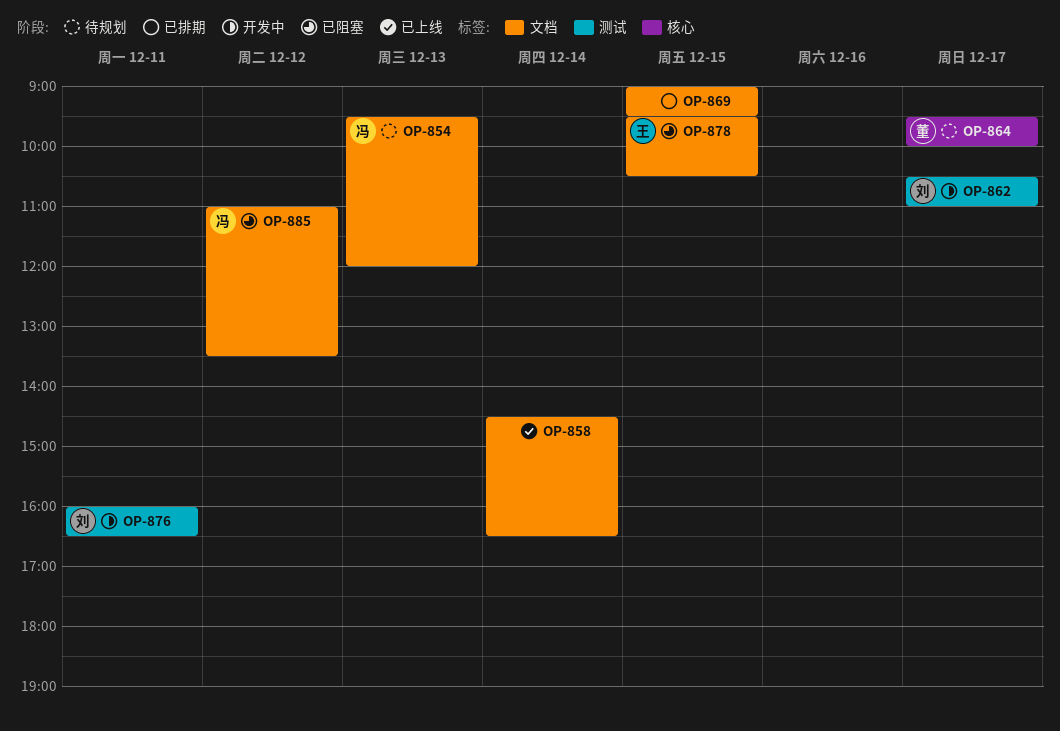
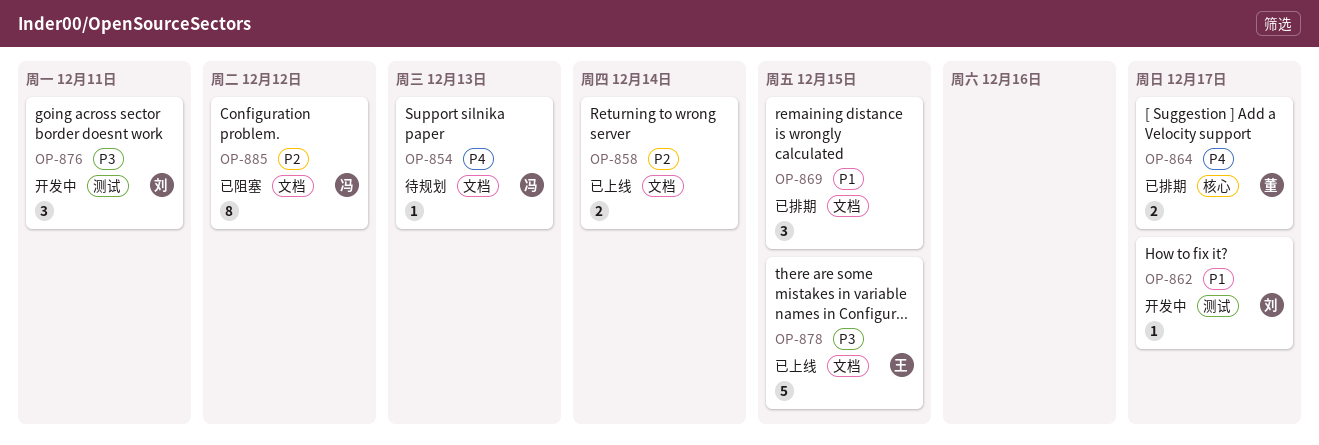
OP-864, status: 待规划 -> 已排期
OP-878, status: 已阻塞 -> 已上线

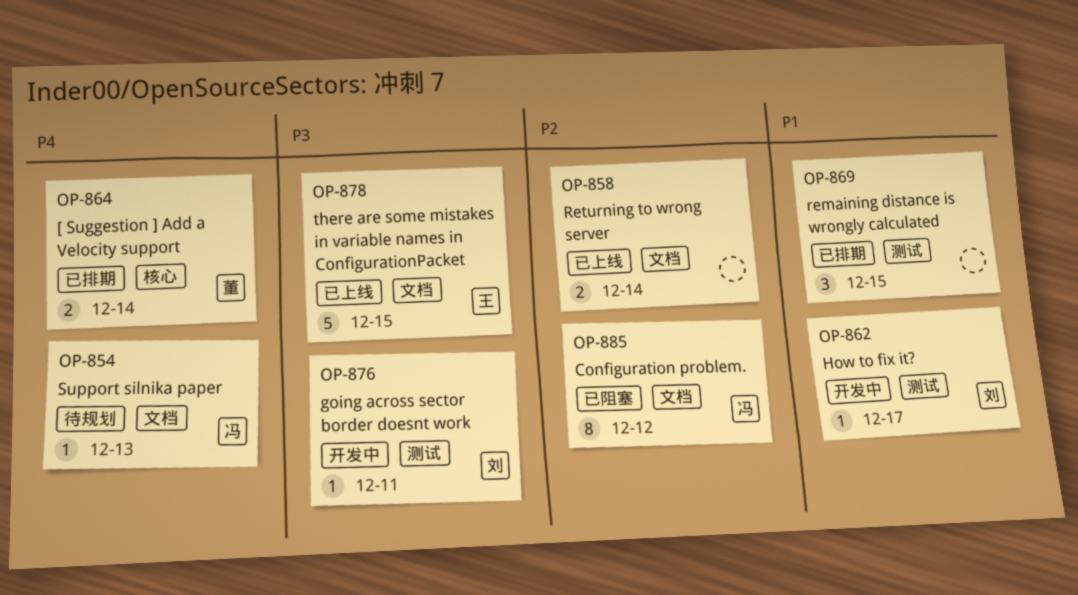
OP-864, day: Dec 17 -> Dec 14
OP-869, label: 文档 -> 测试
OP-876, estimate: 3 -> 1

